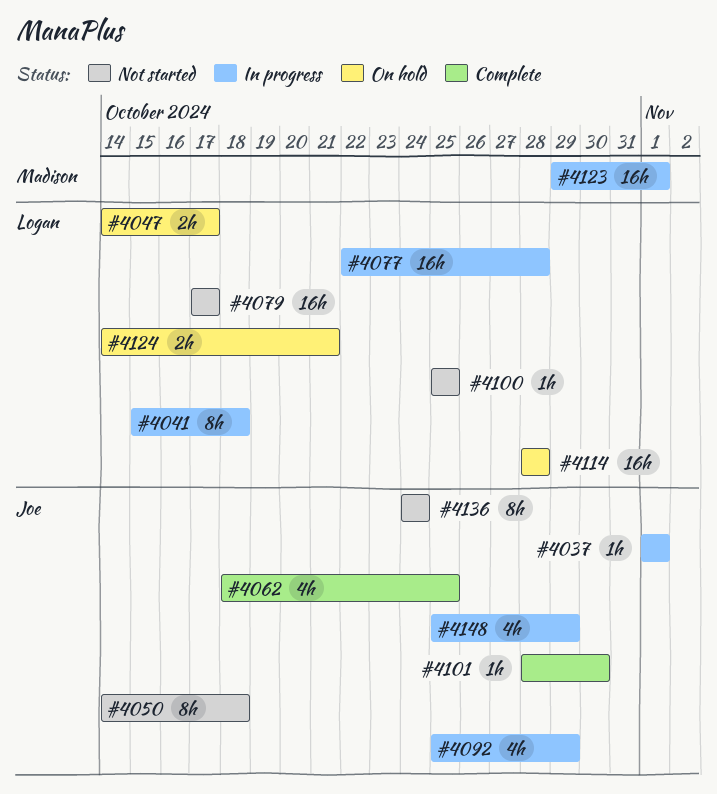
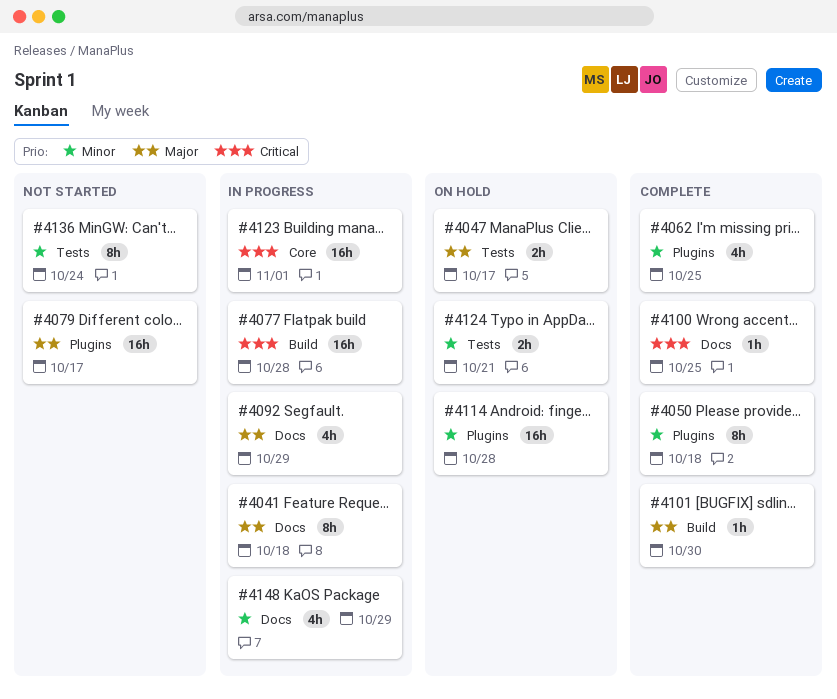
#4037: present -> none
#4050, status: Not started -> Complete
#4100, status: Not started -> Complete

